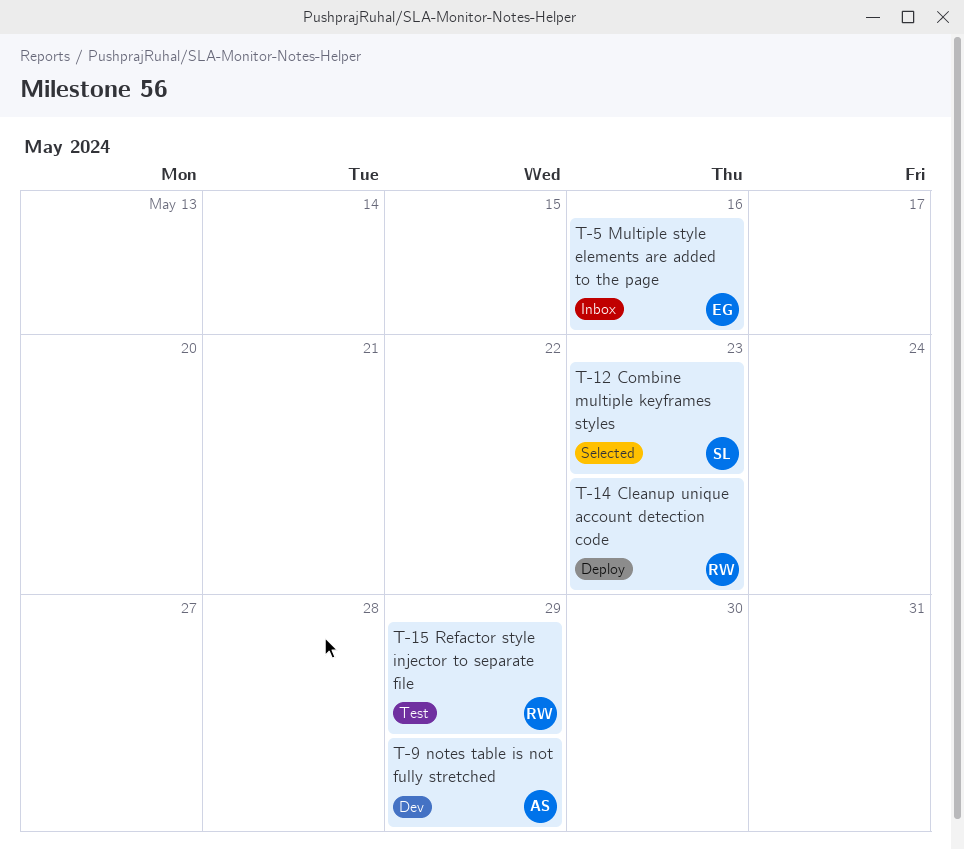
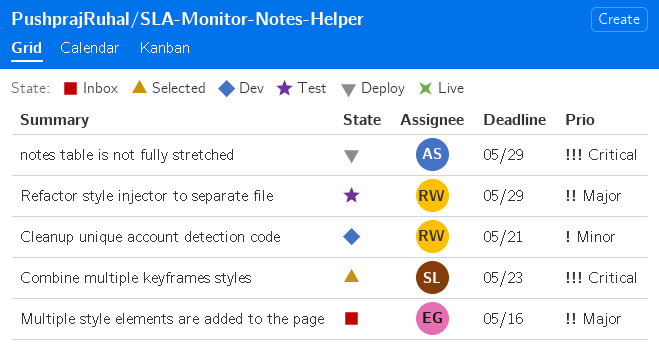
Cleanup unique account detection code, status: Deploy -> Dev
Cleanup unique account detection code, due: May 23 -> May 21
notes table is not fully stretched, status: Dev -> Deploy

